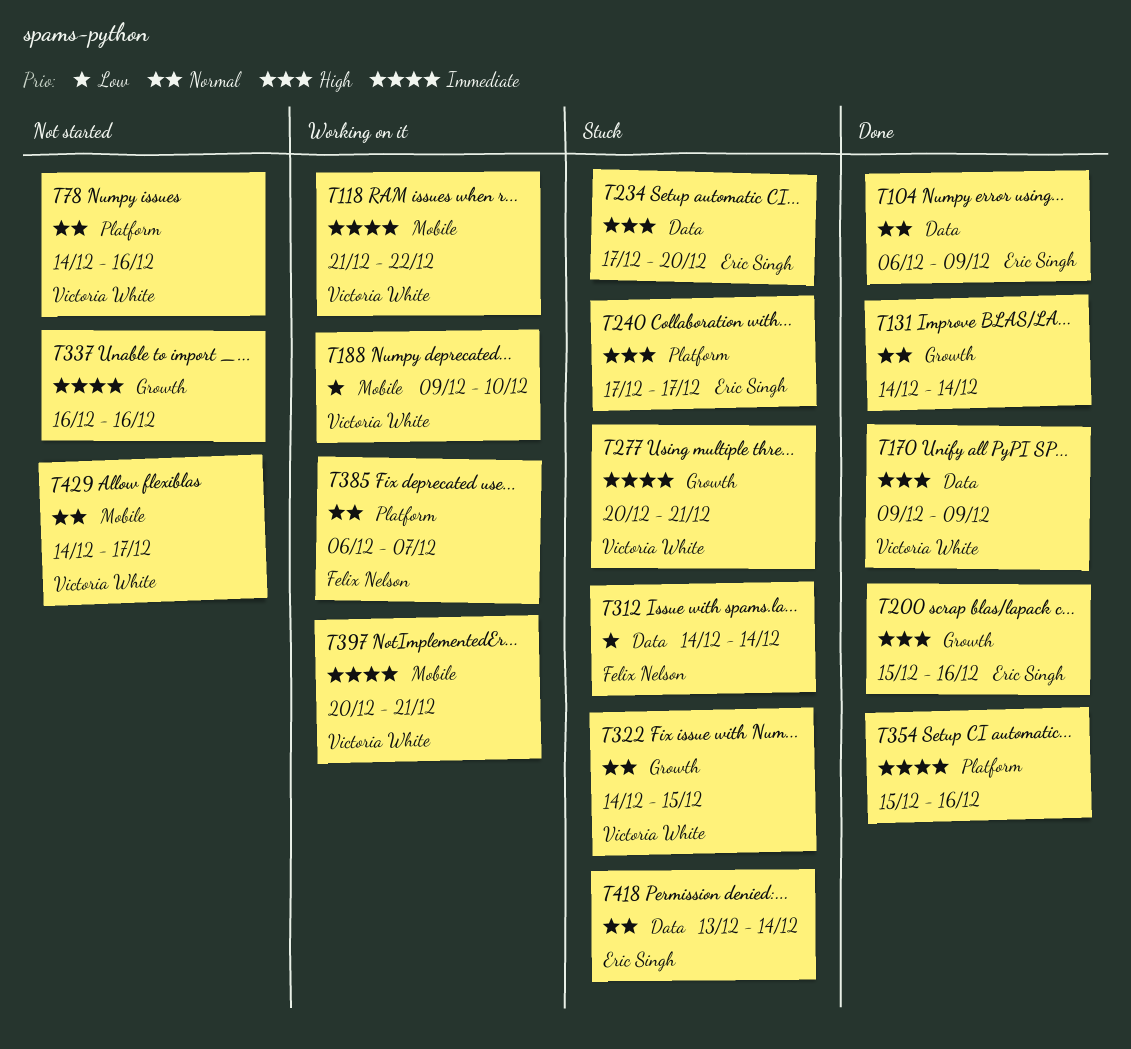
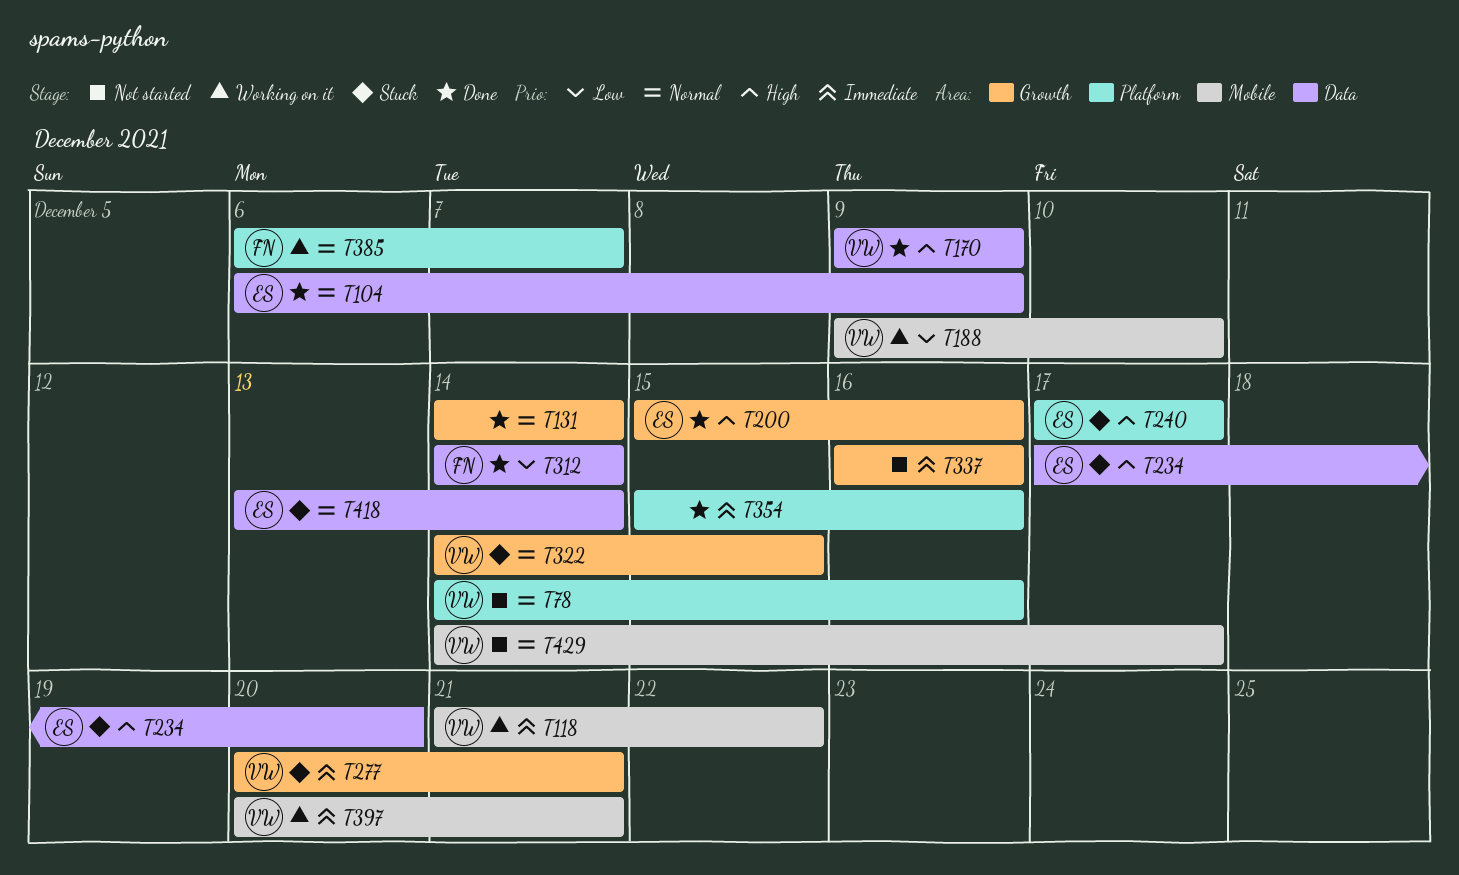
T312, status: Stuck -> Done

